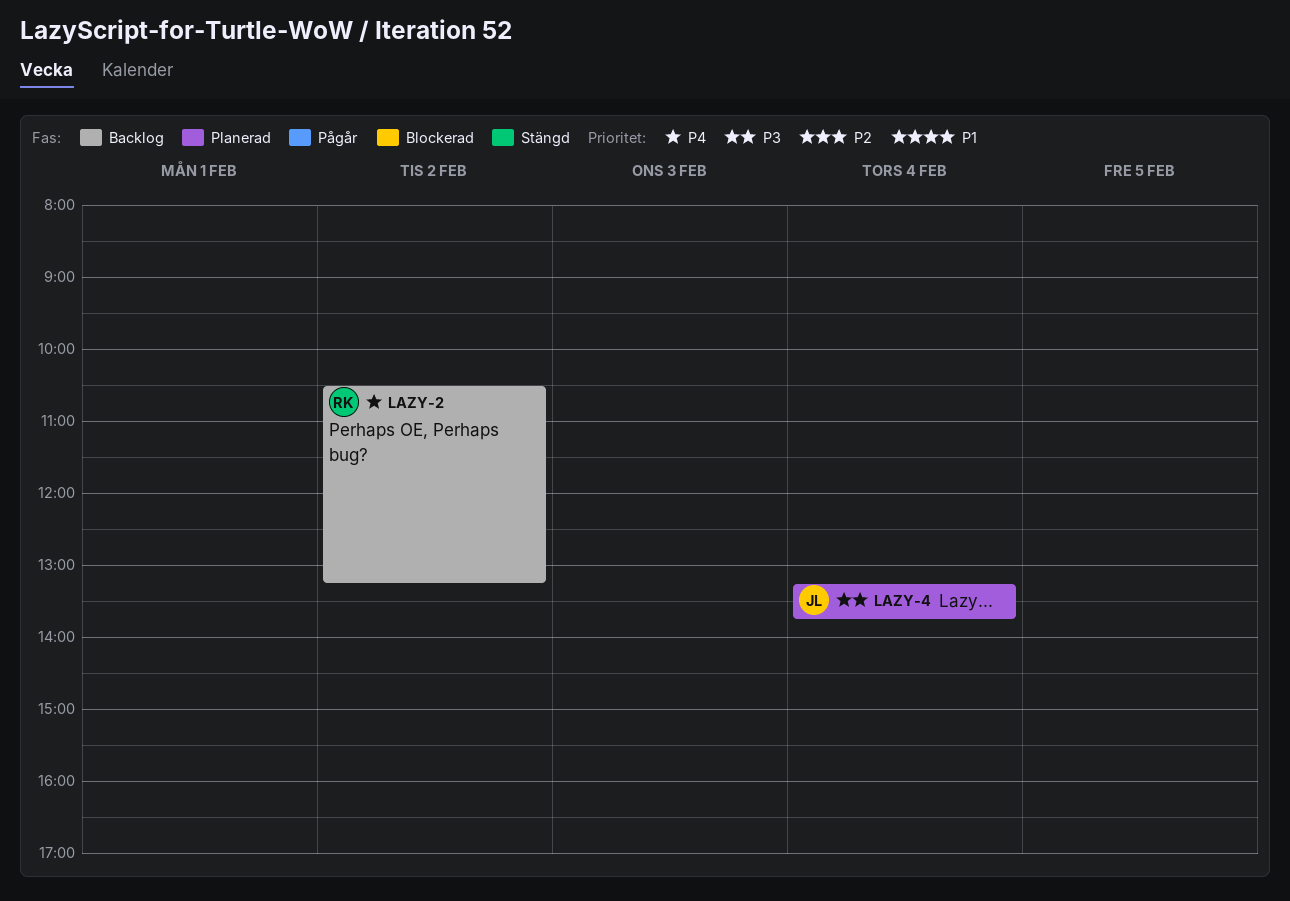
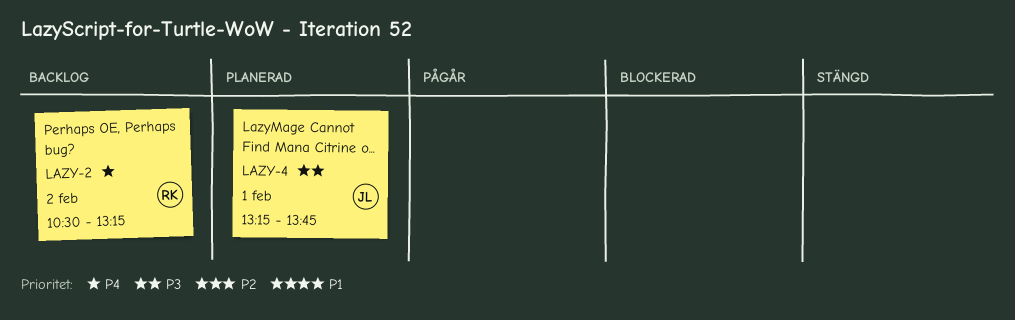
LAZY-4, day: Feb 4 -> Feb 1

